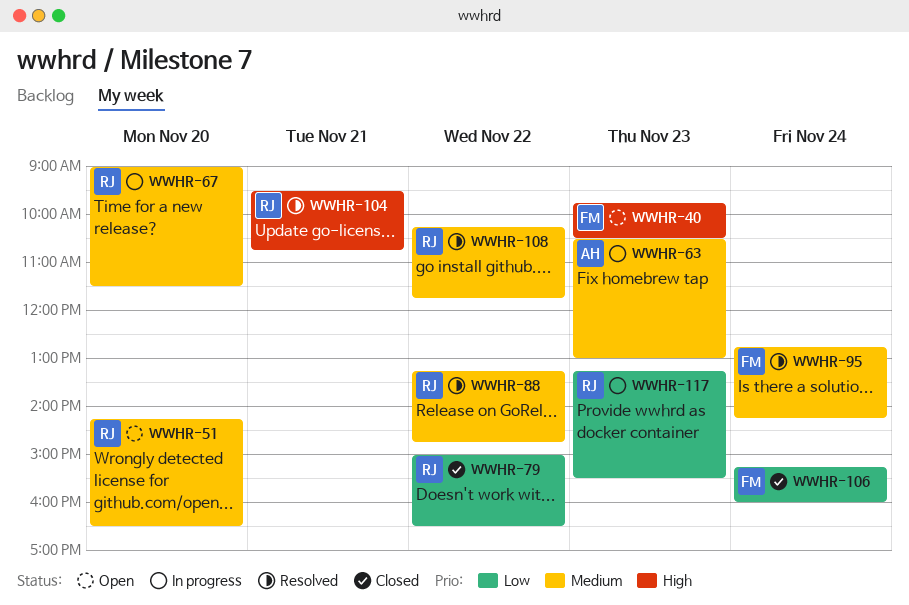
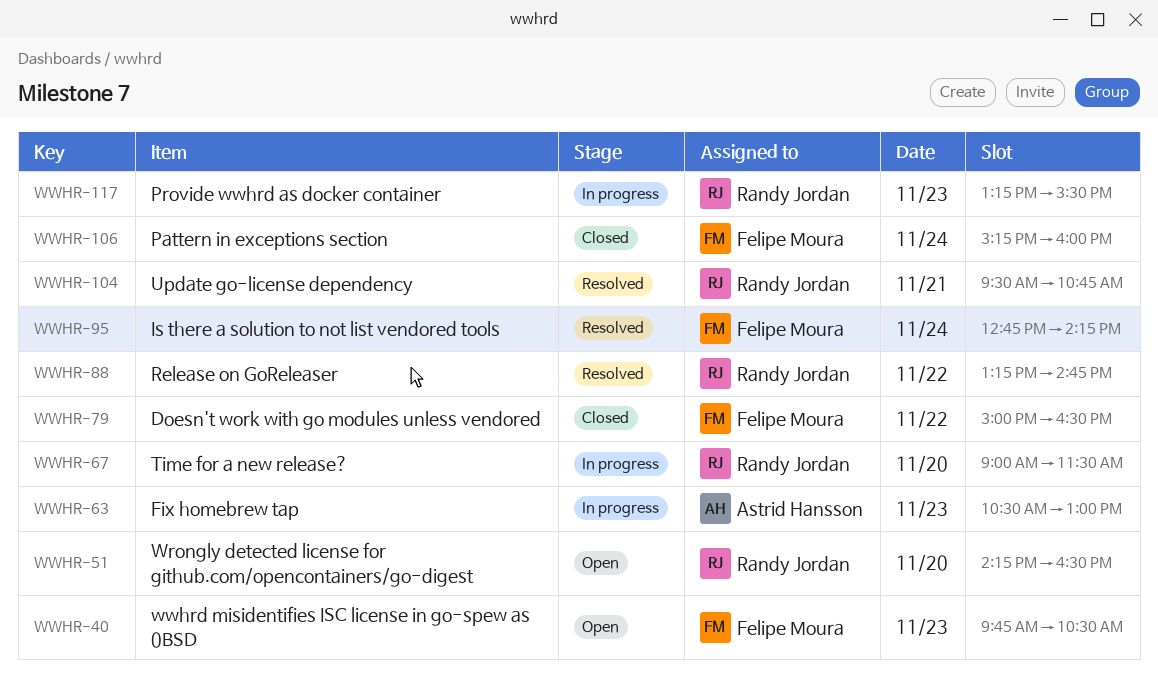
WWHR-79, owner: Randy Jordan -> Felipe Moura
WWHR-108: present -> none

